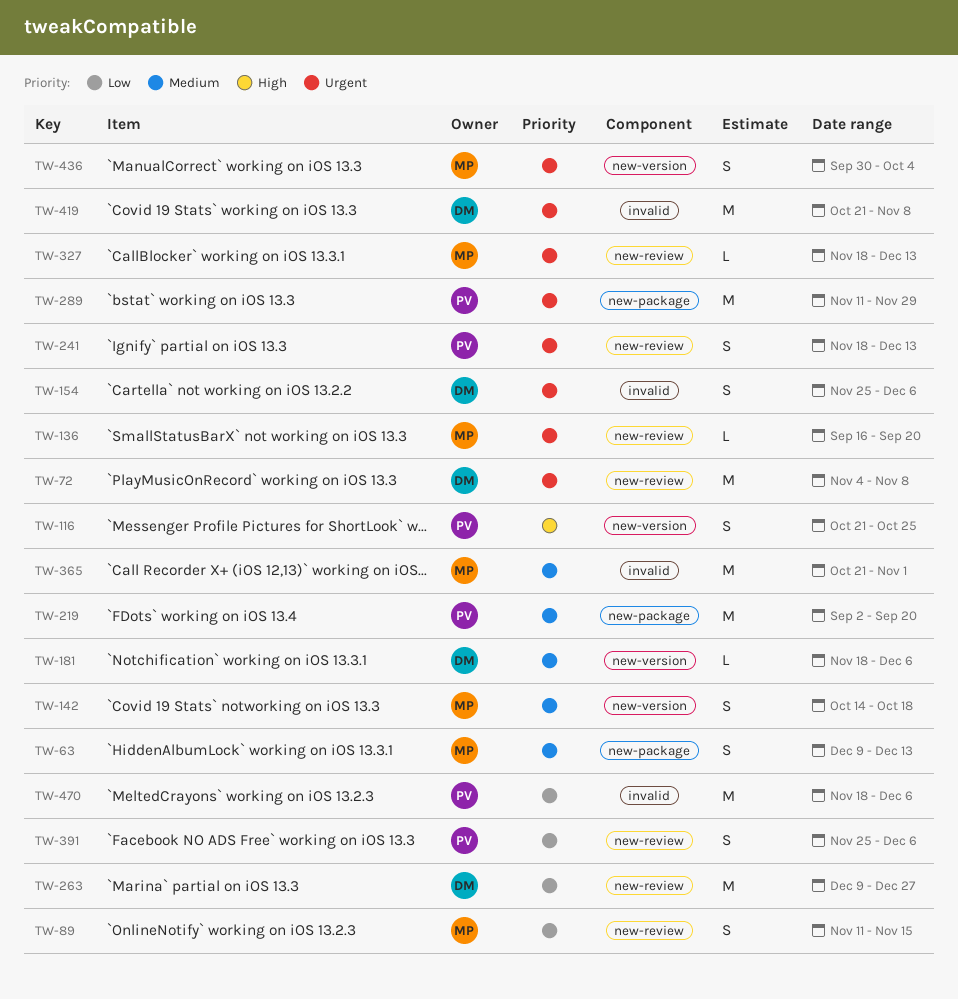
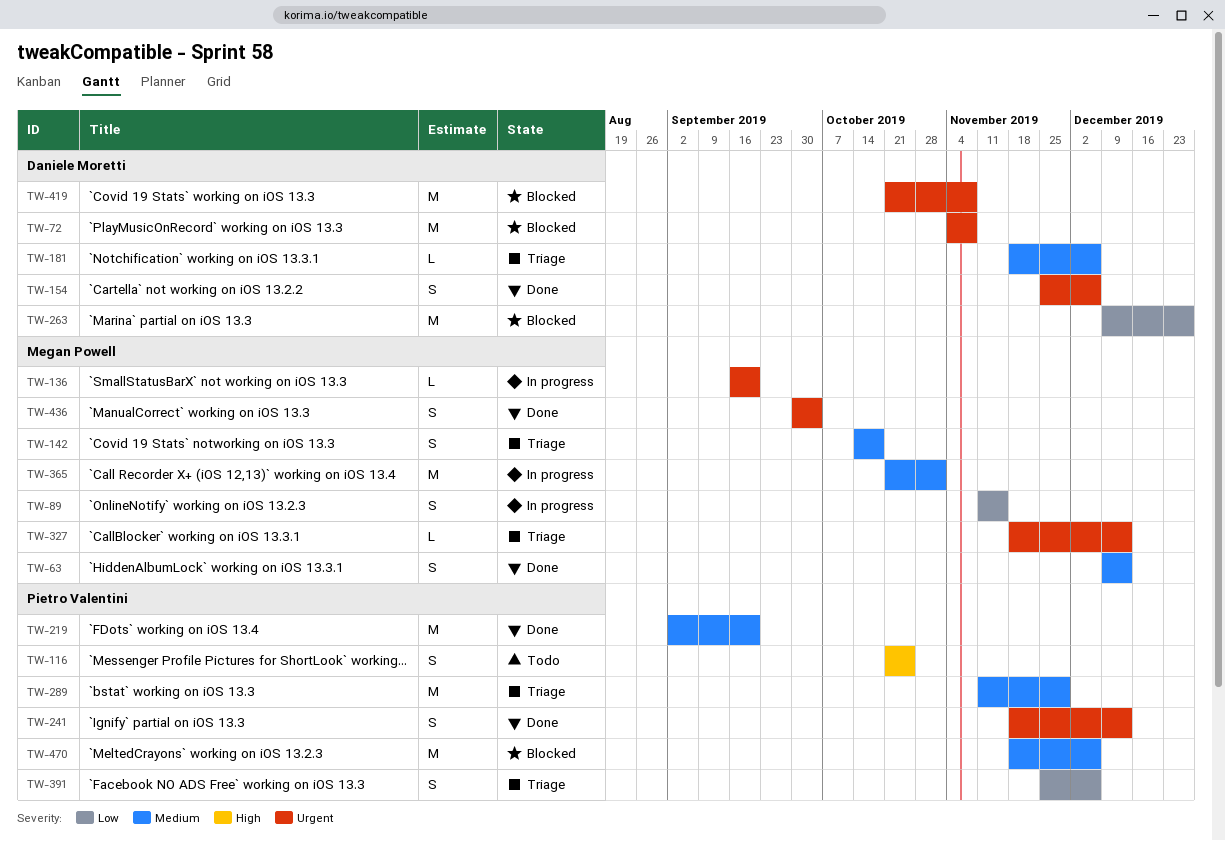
TW-289, priority: Urgent -> Medium
TW-470, priority: Low -> Medium

